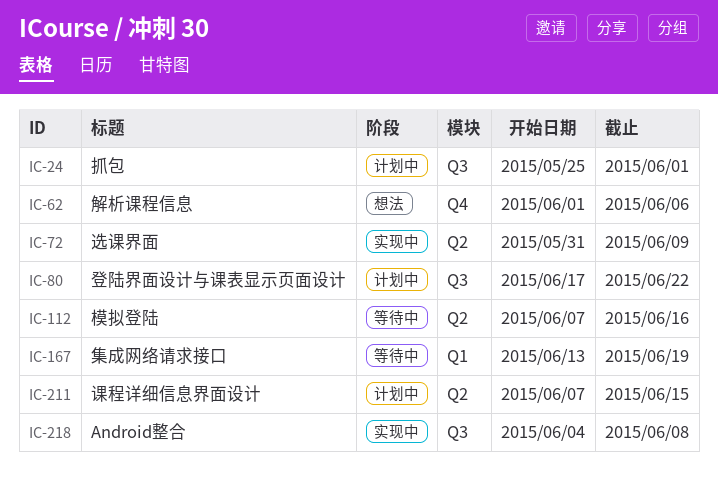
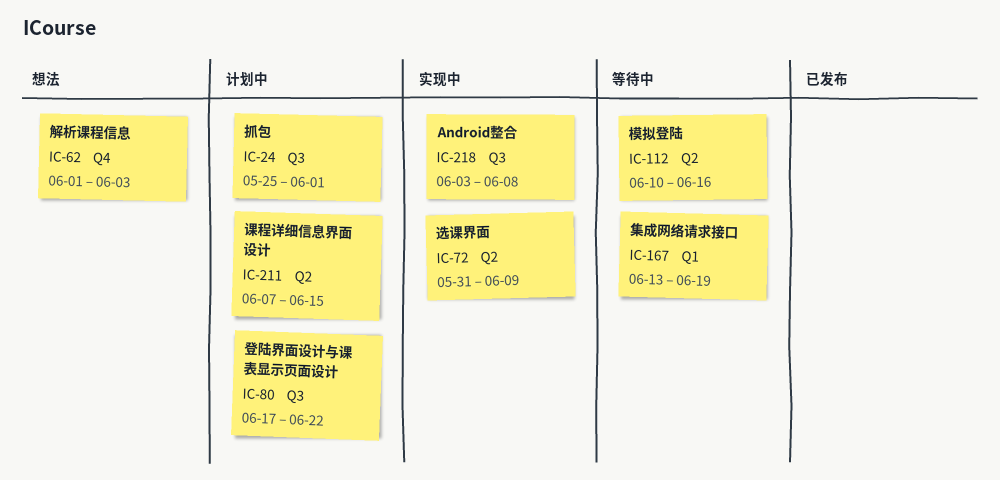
IC-62, due: Jun 6 -> Jun 3
IC-112, start: Jun 7 -> Jun 10
IC-218, start: Jun 4 -> Jun 3

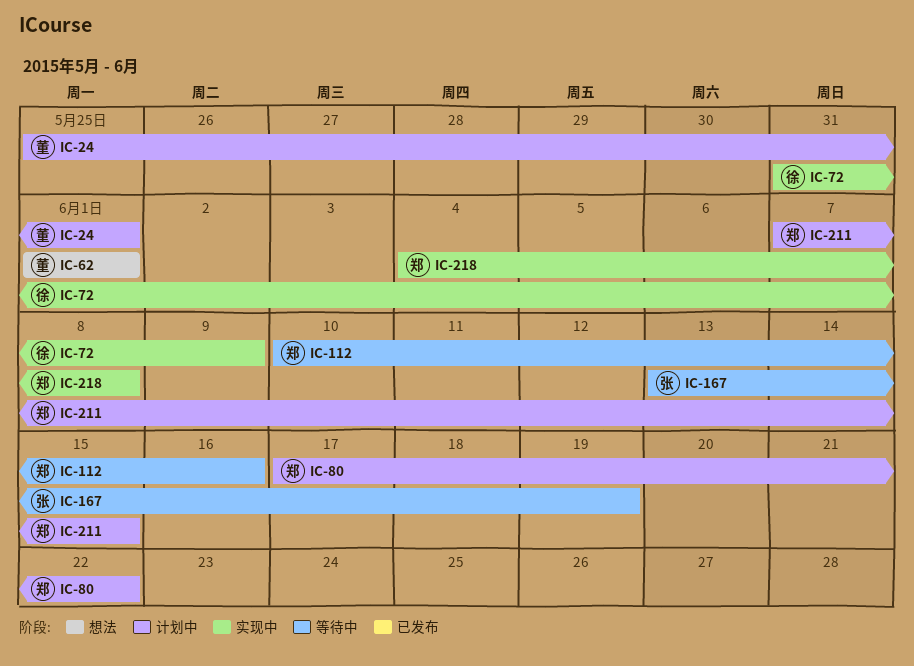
IC-62, due: Jun 3 -> Jun 1
IC-218, start: Jun 3 -> Jun 4

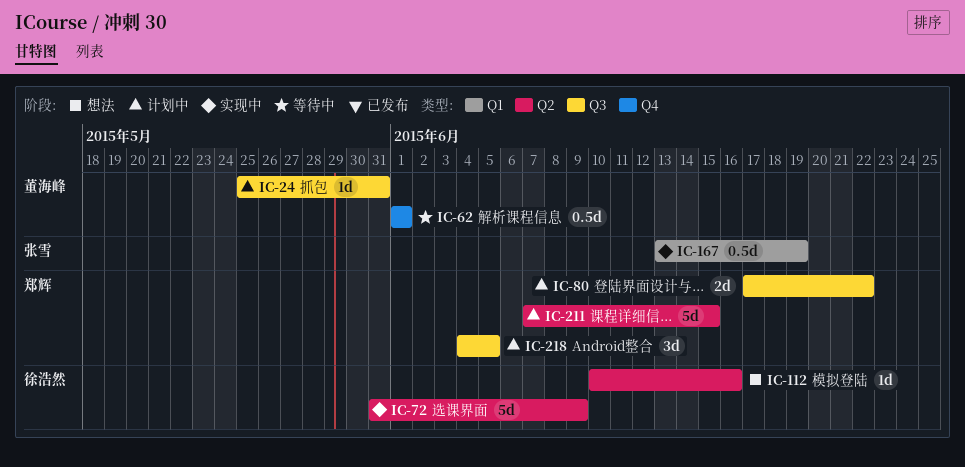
IC-24, due: Jun 1 -> May 31
IC-62, status: 想法 -> 等待中
IC-112, status: 等待中 -> 想法
IC-112, owner: 郑辉 -> 徐浩然
IC-167, status: 等待中 -> 实现中
IC-218, status: 实现中 -> 计划中
IC-218, due: Jun 8 -> Jun 5

